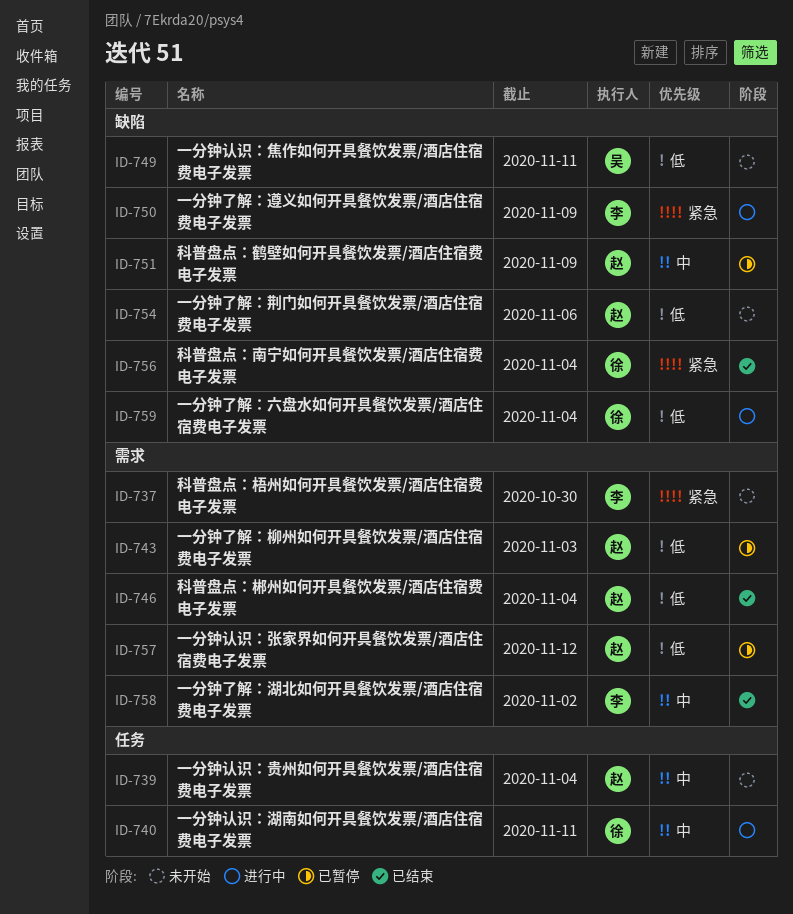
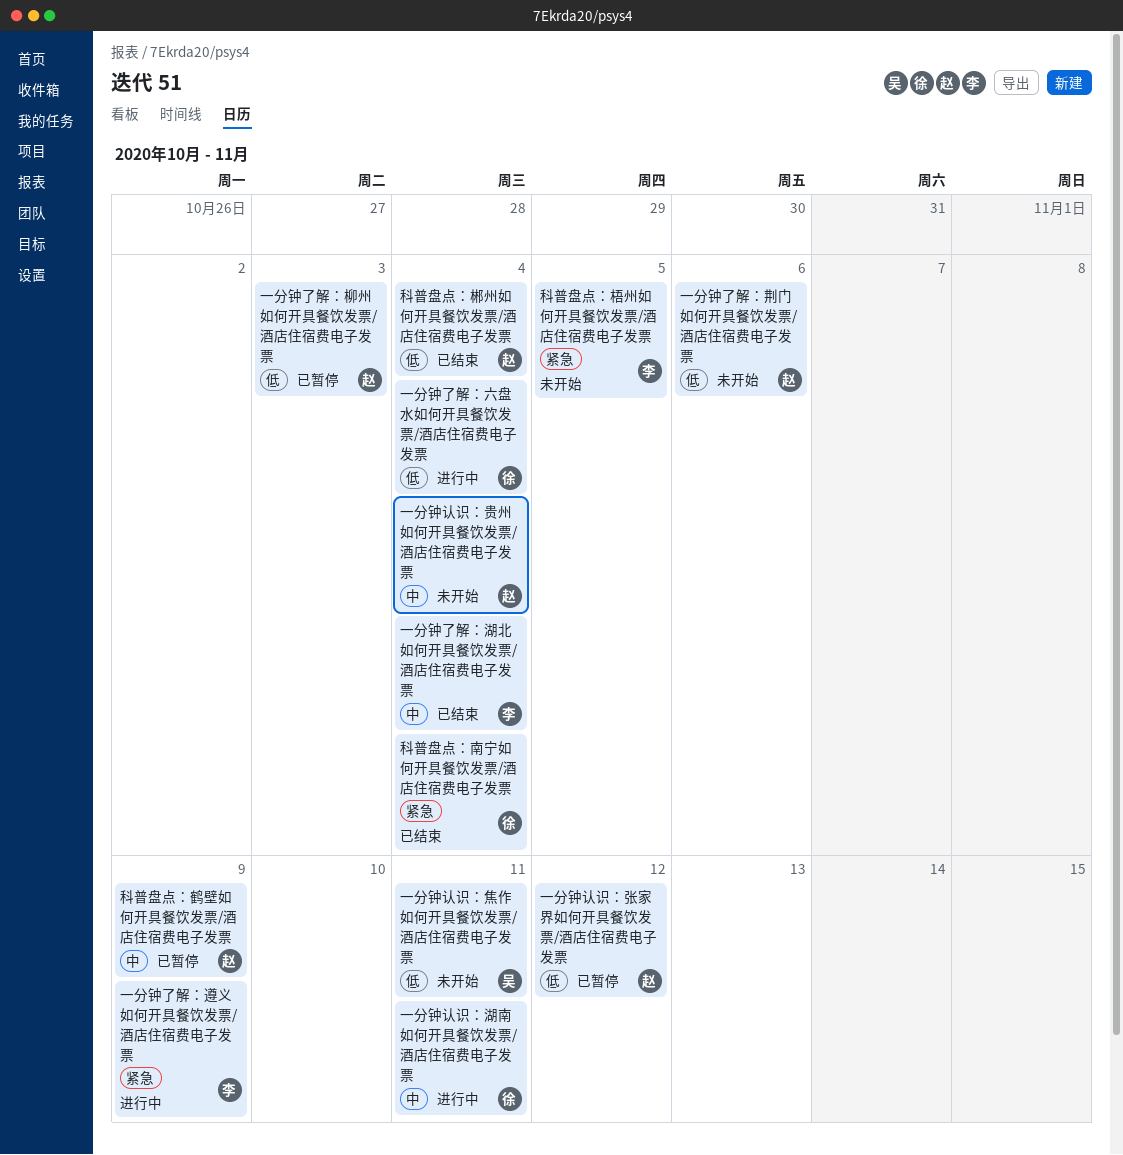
一分钟了解：湖北如何开具餐饮发票/酒店住宿费电子发票, due: Nov 2 -> Nov 4
科普盘点：梧州如何开具餐饮发票/酒店住宿费电子发票, due: Oct 30 -> Nov 5

